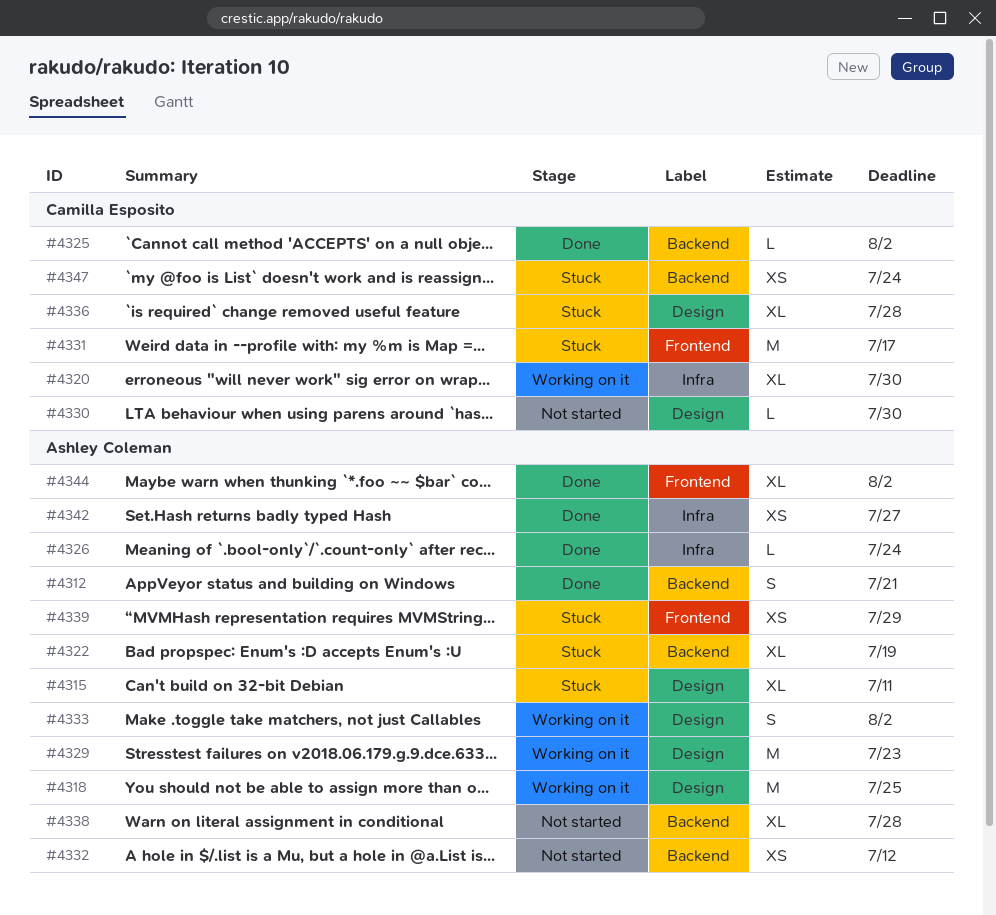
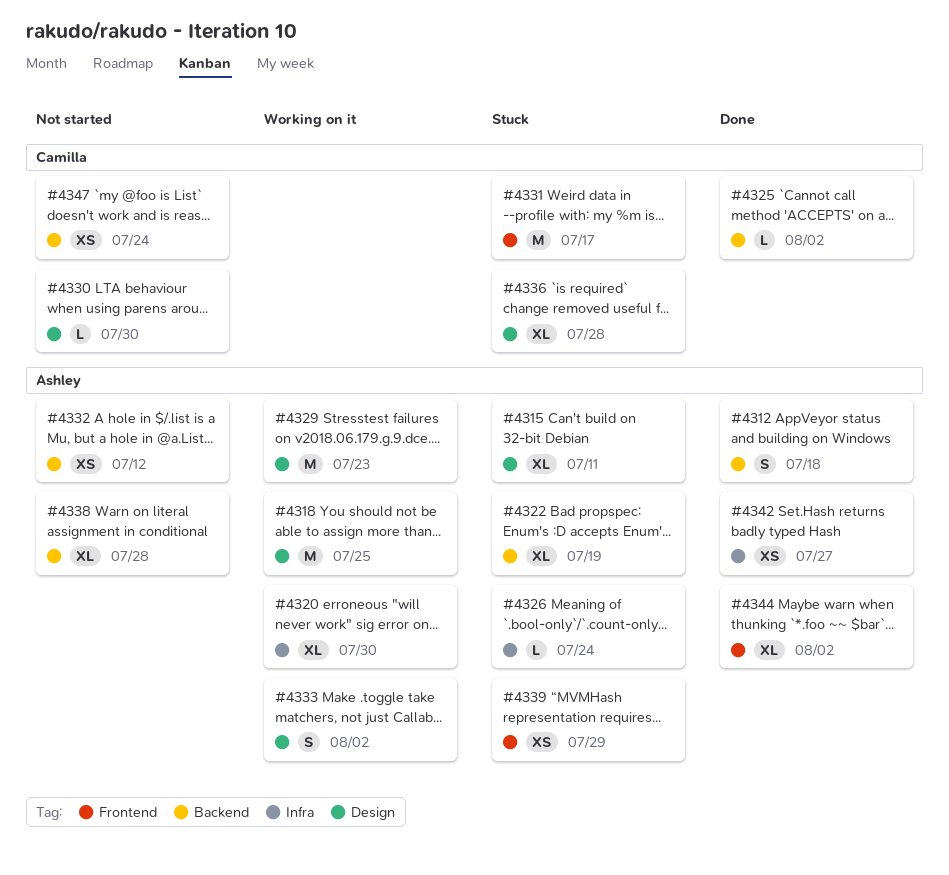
#4312, due: Jul 21 -> Jul 18
#4320, owner: Camilla Esposito -> Ashley Coleman
#4326, status: Done -> Stuck
#4347, status: Stuck -> Not started

